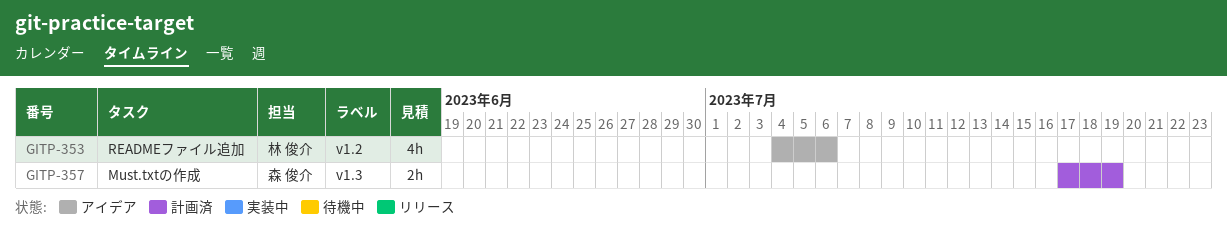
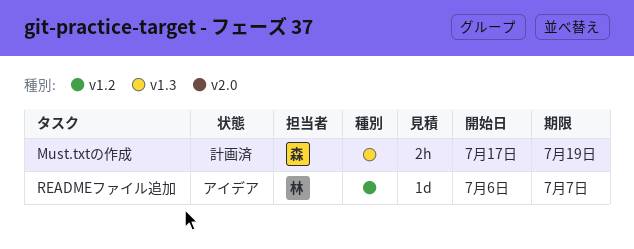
READMEファイル追加, estimate: 4h -> 1d
READMEファイル追加, start: Jul 4 -> Jul 6
READMEファイル追加, due: Jul 6 -> Jul 7

